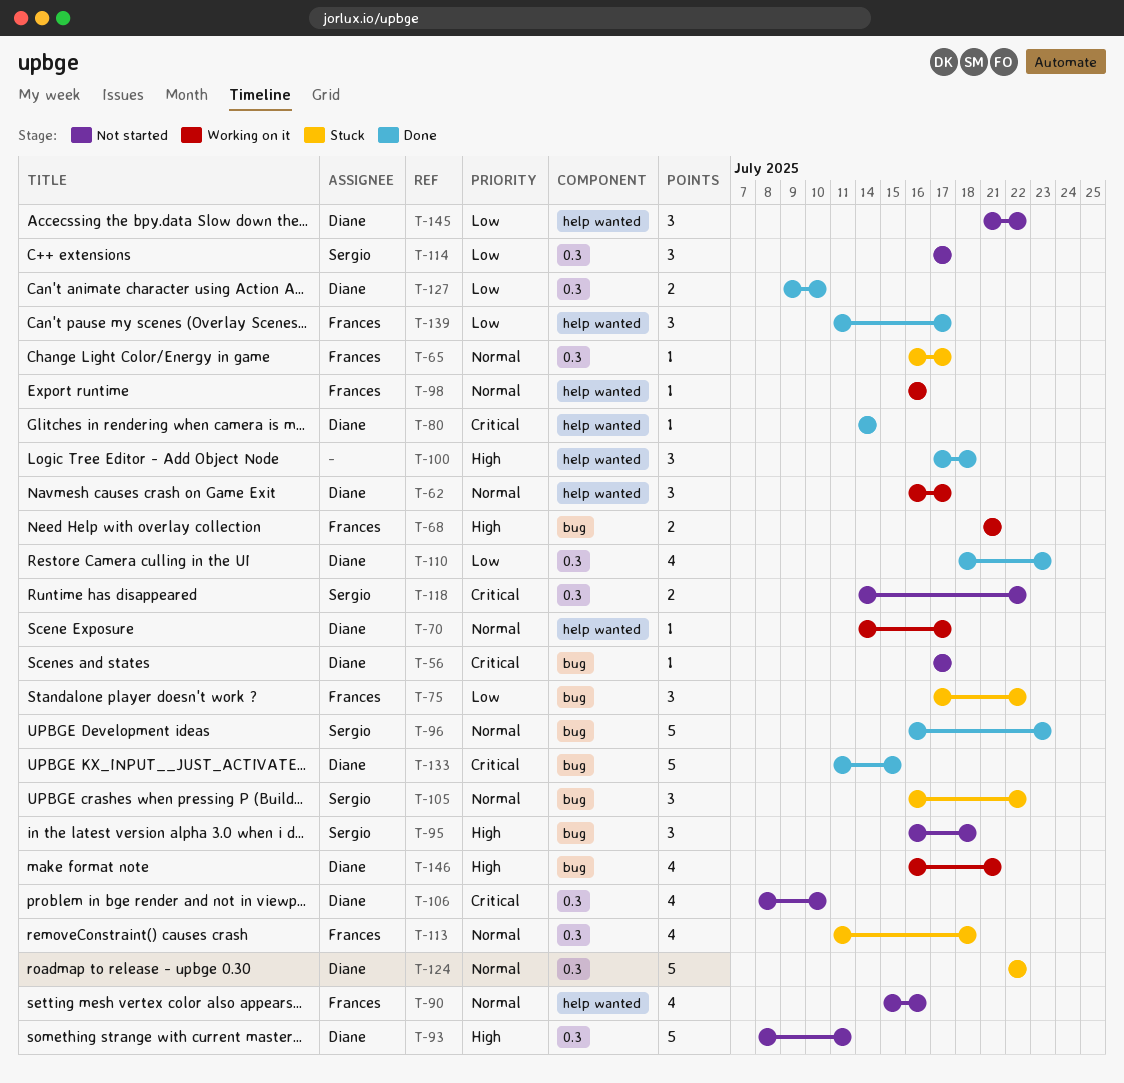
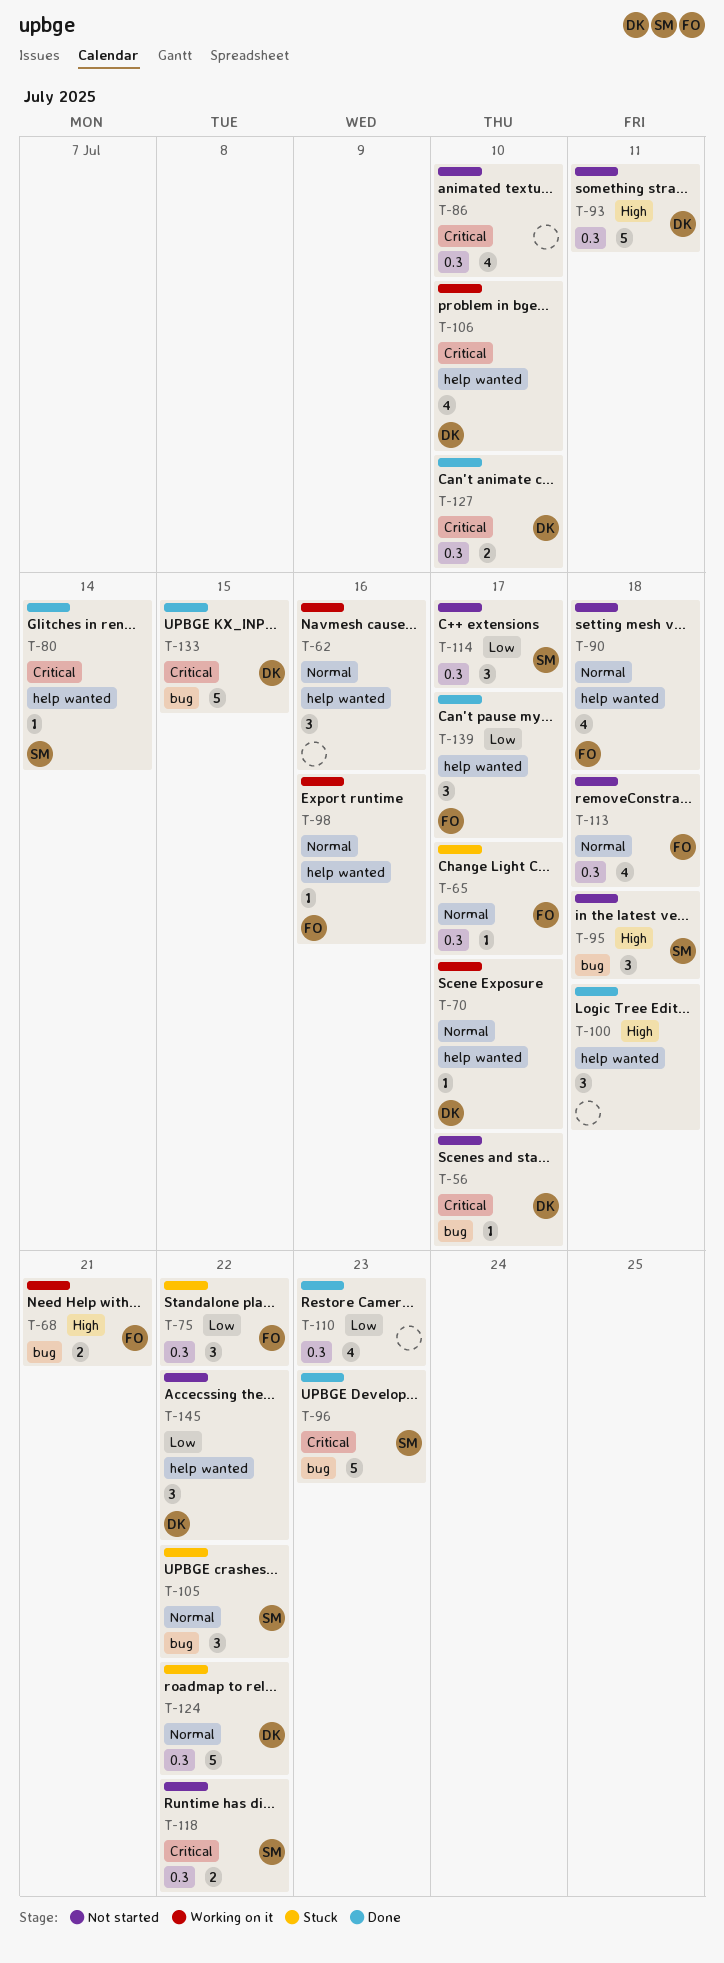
T-62, owner: Diane -> none
T-62, due: Jul 17 -> Jul 16
T-75, label: bug -> 0.3
T-80, owner: Diane -> Sergio
T-86: none -> present
T-90, due: Jul 16 -> Jul 18
T-96, priority: Normal -> Critical
T-106, status: Not started -> Working on it
T-106, label: 0.3 -> help wanted
T-110, owner: Diane -> none
T-113, status: Stuck -> Not started
T-127, priority: Low -> Critical
T-146: present -> none

